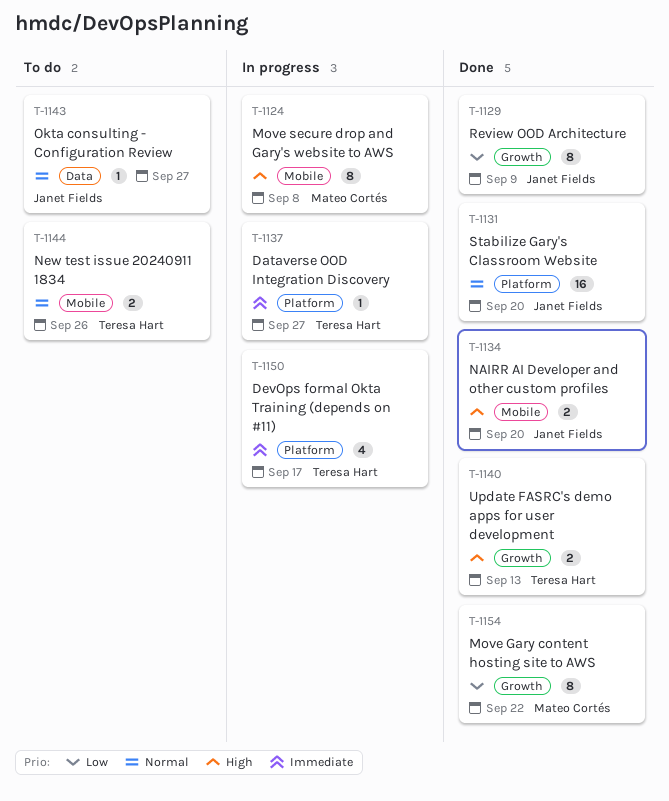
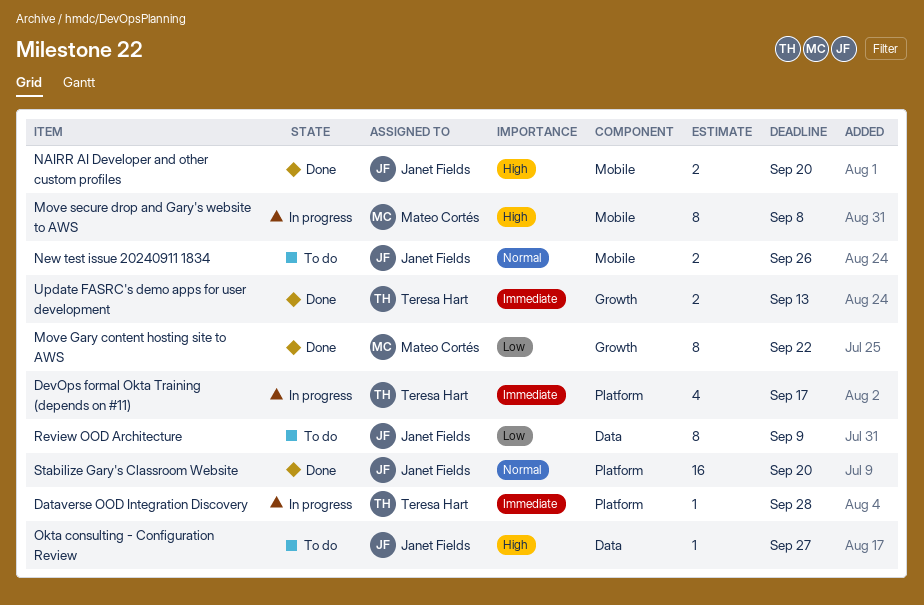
Dataverse OOD Integration Discovery, due: Sep 27 -> Sep 28
New test issue 20240911 1834, owner: Teresa Hart -> Janet Fields
Okta consulting - Configuration Review, priority: Normal -> High
Review OOD Architecture, status: Done -> To do
Review OOD Architecture, label: Growth -> Data
Update FASRC's demo apps for user development, priority: High -> Immediate

